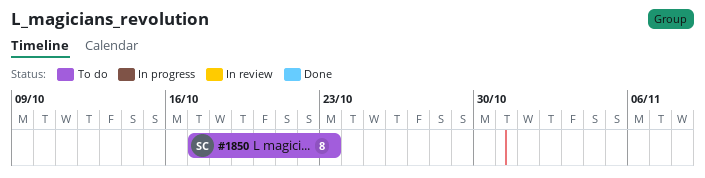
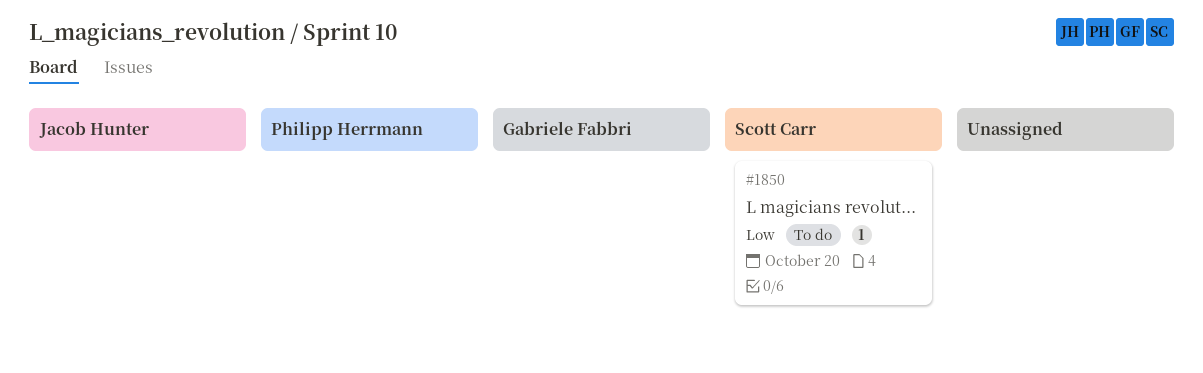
#1850, estimate: 8 -> 1
#1850, due: Oct 23 -> Oct 20

